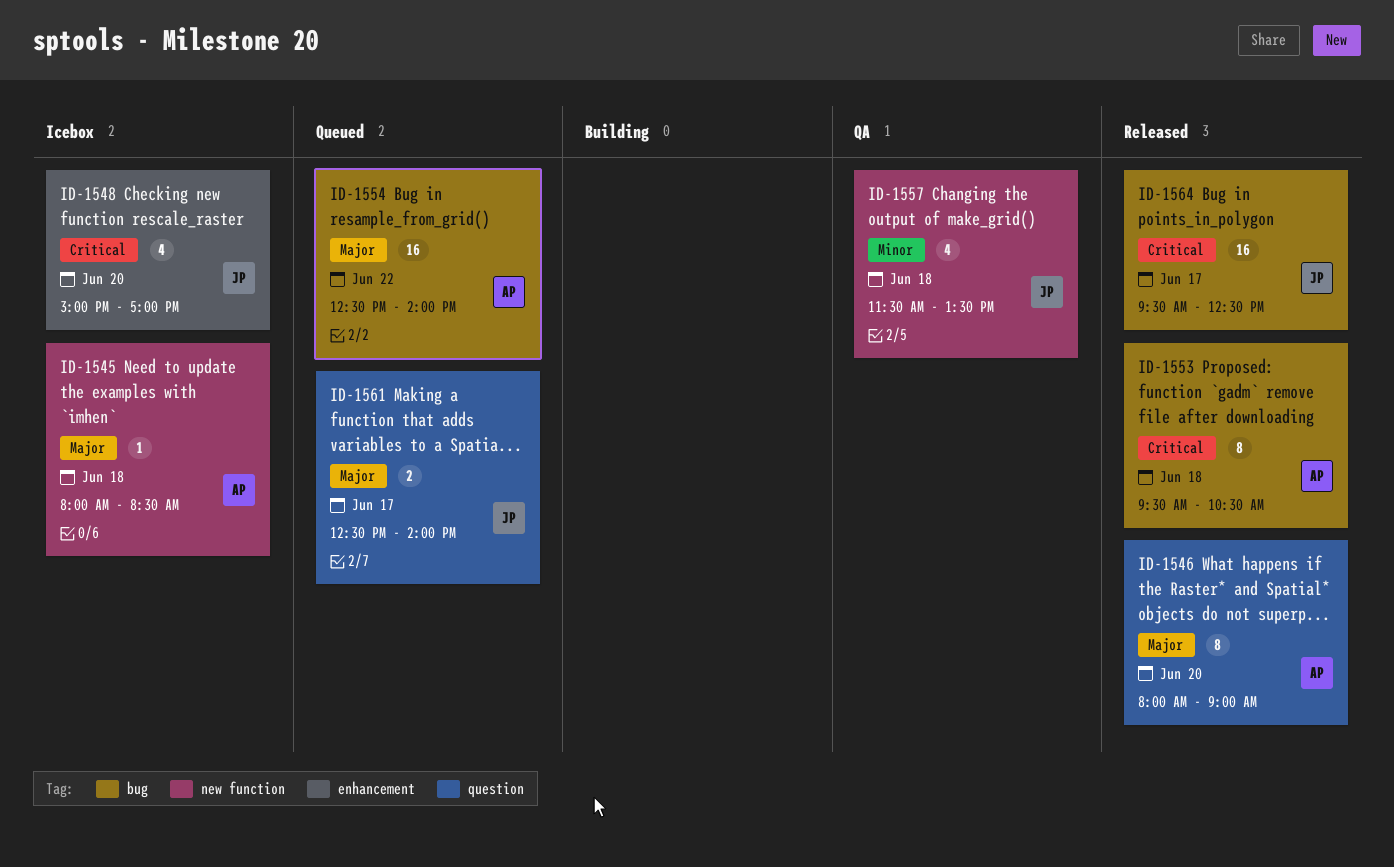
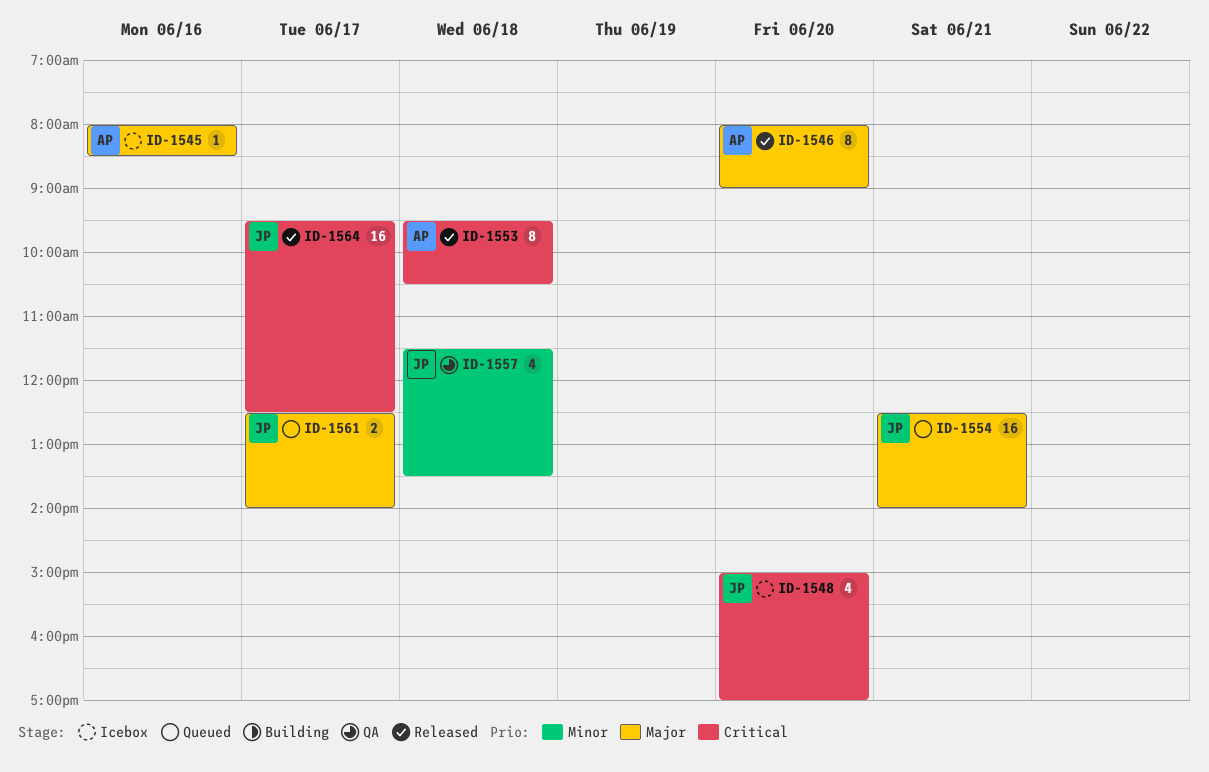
ID-1545, day: Jun 18 -> Jun 16
ID-1554, owner: AP -> JP
ID-1554, day: Jun 22 -> Jun 21

